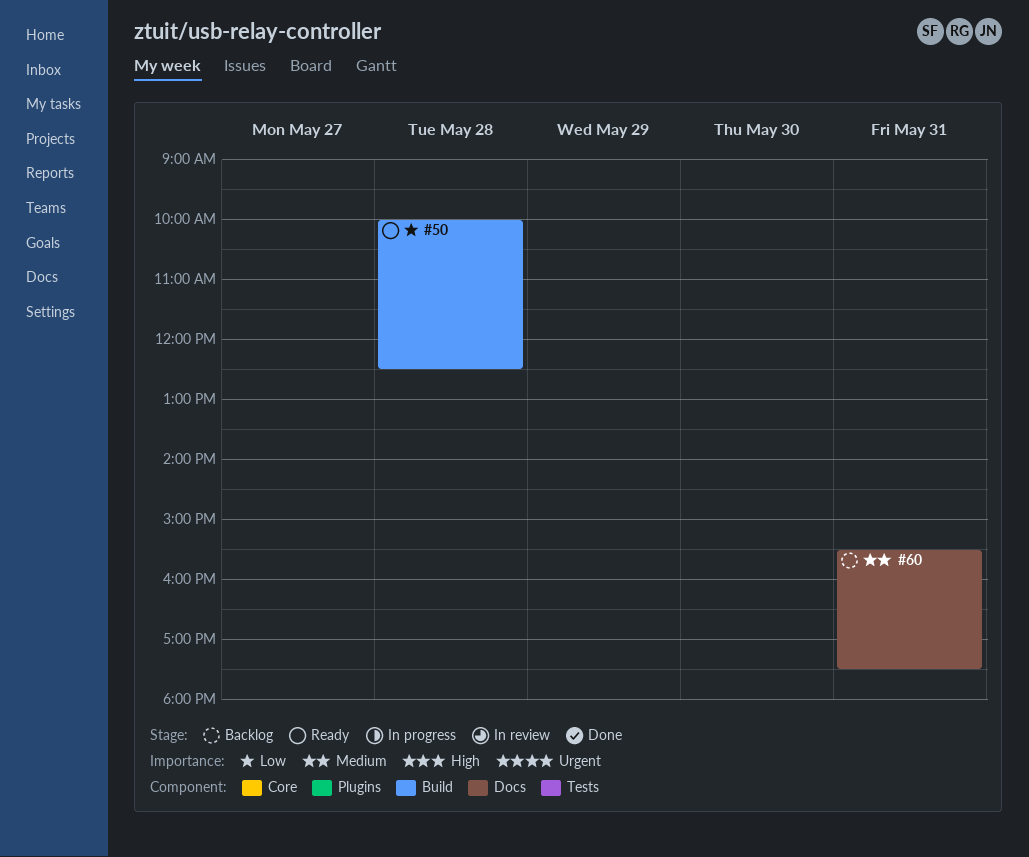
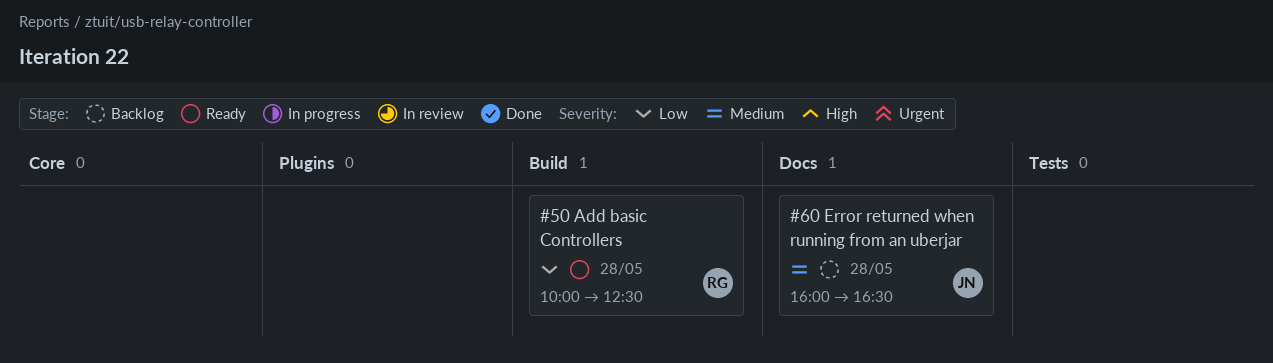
#60, day: May 31 -> May 28
#60, begins: 15:30 -> 16:00
#60, ends: 17:30 -> 16:30

